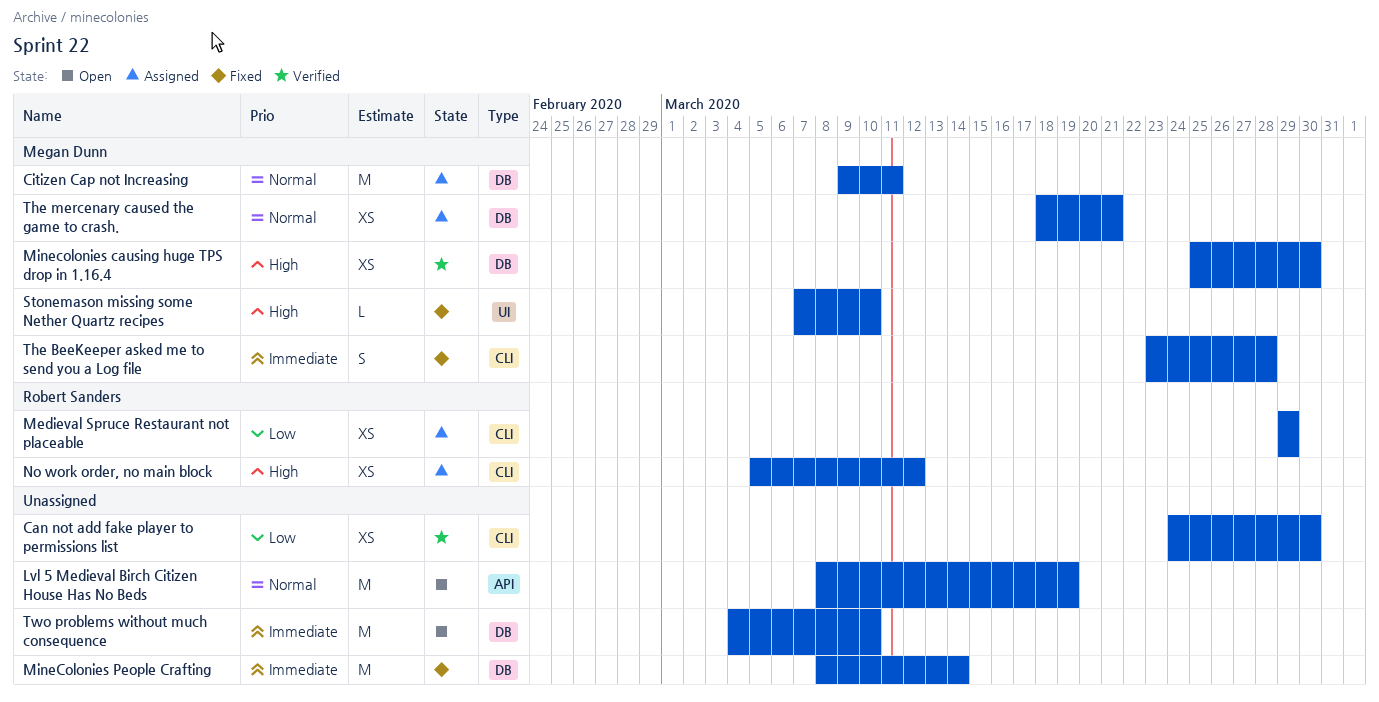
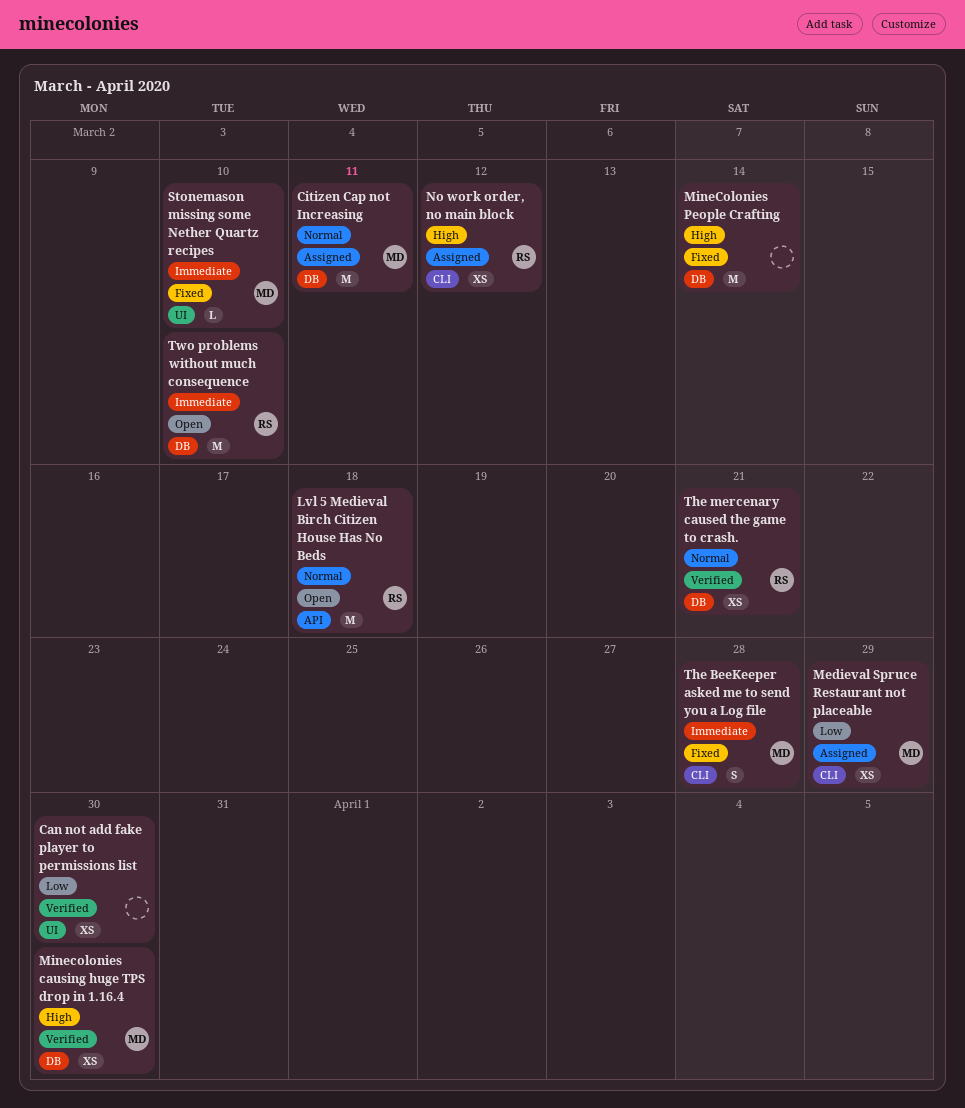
Can not add fake player to permissions list, label: CLI -> UI
Lvl 5 Medieval Birch Citizen House Has No Beds, owner: none -> Robert Sanders
Lvl 5 Medieval Birch Citizen House Has No Beds, due: Mar 19 -> Mar 18
Medieval Spruce Restaurant not placeable, owner: Robert Sanders -> Megan Dunn
MineColonies People Crafting, priority: Immediate -> High
Stonemason missing some Nether Quartz recipes, priority: High -> Immediate
The mercenary caused the game to crash., status: Assigned -> Verified
The mercenary caused the game to crash., owner: Megan Dunn -> Robert Sanders
Two problems without much consequence, owner: none -> Robert Sanders

